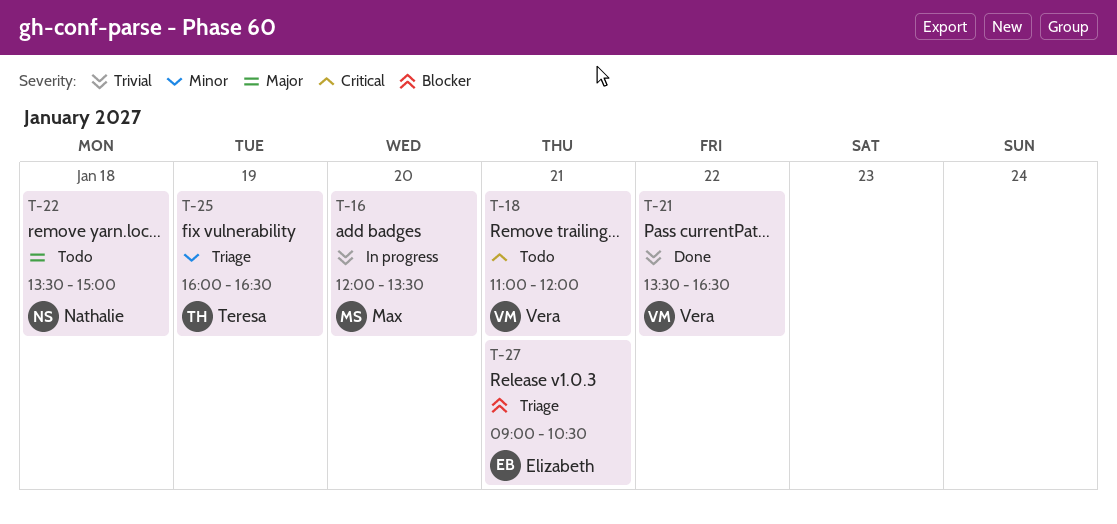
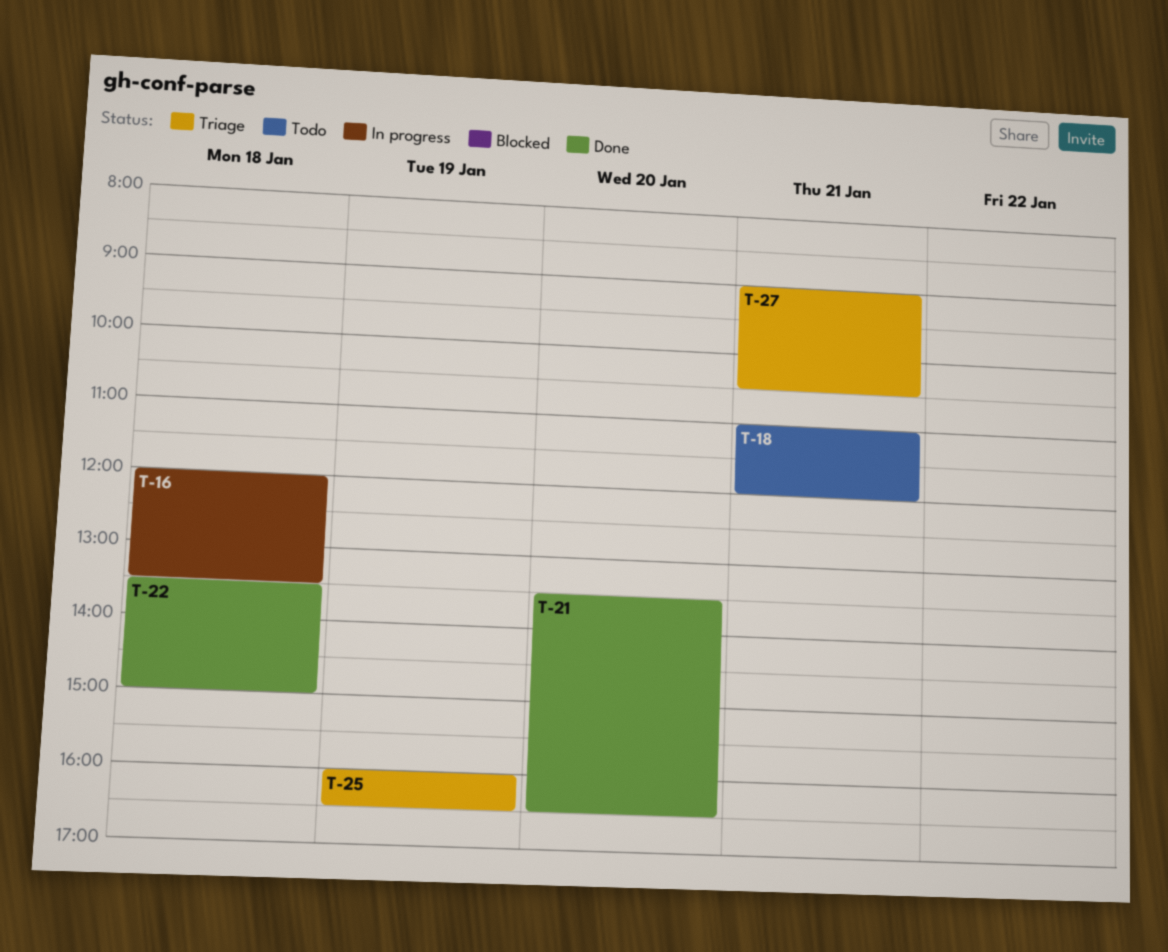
T-16, day: Jan 20 -> Jan 18
T-21, day: Jan 22 -> Jan 20
T-22, status: Todo -> Done

